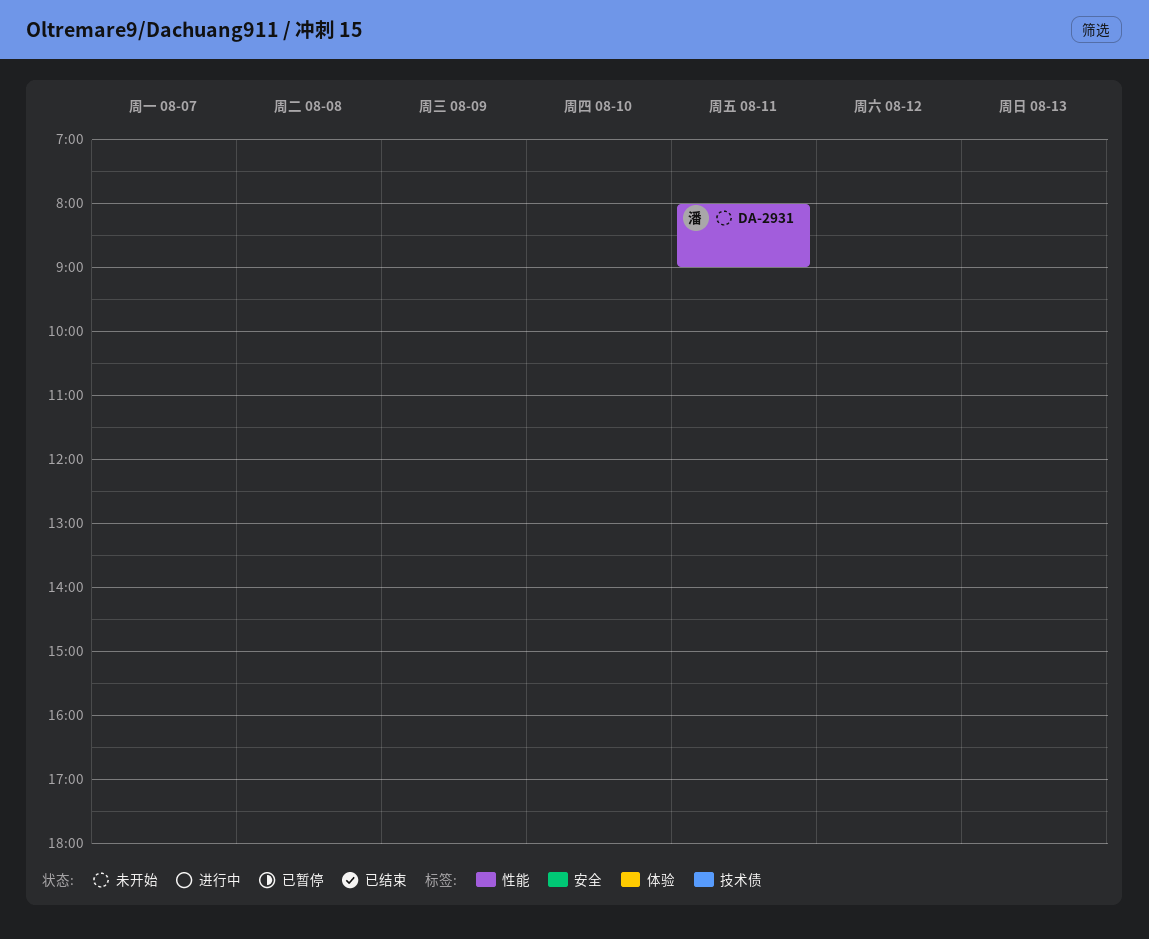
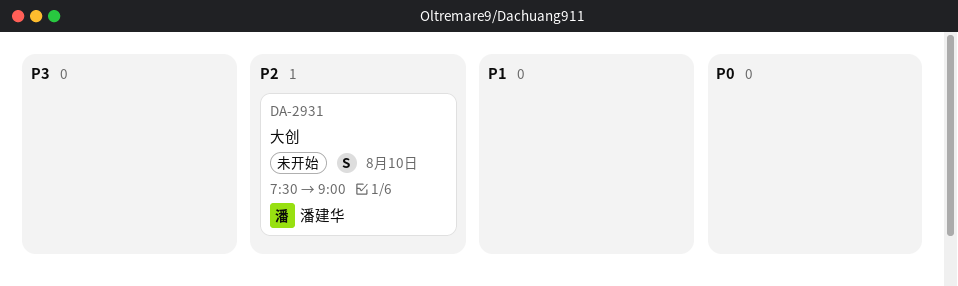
DA-2931, day: Aug 11 -> Aug 10
DA-2931, begins: 08:00 -> 07:30

